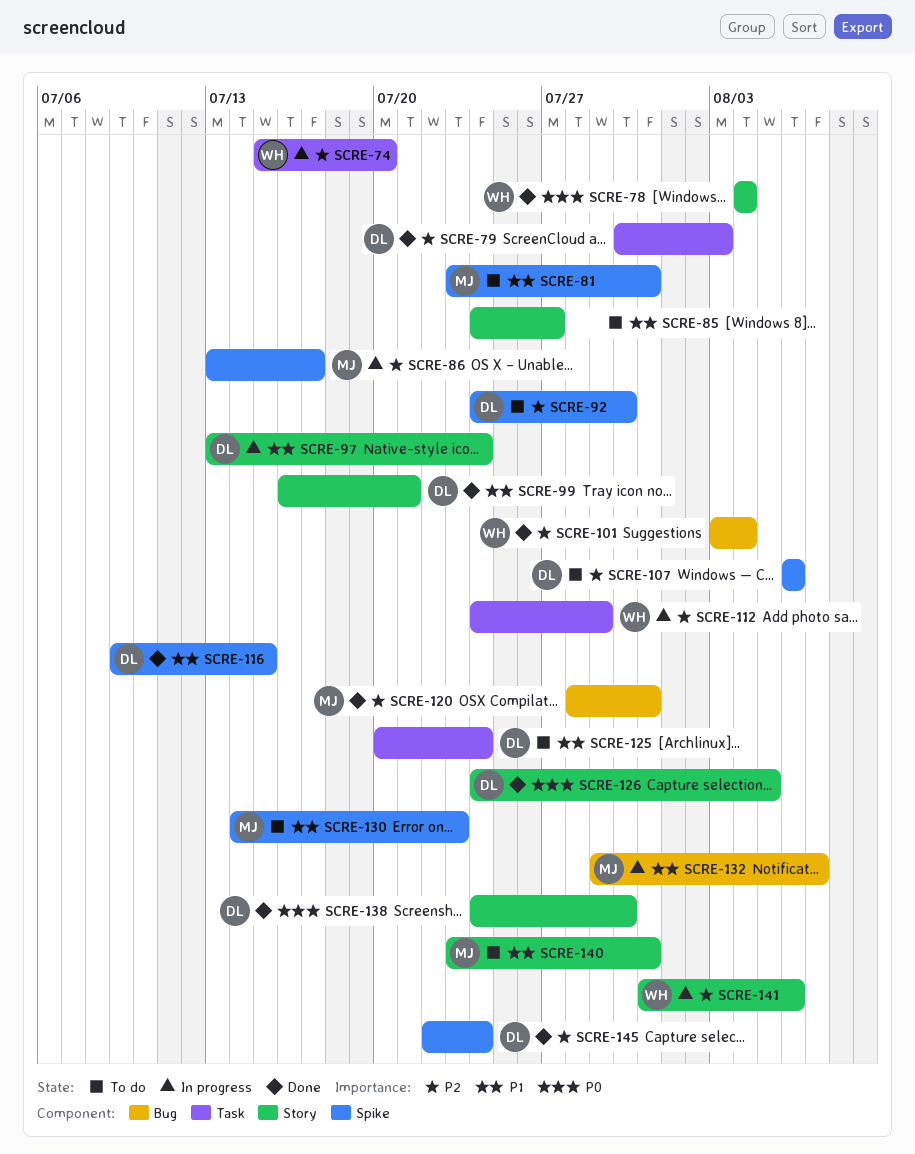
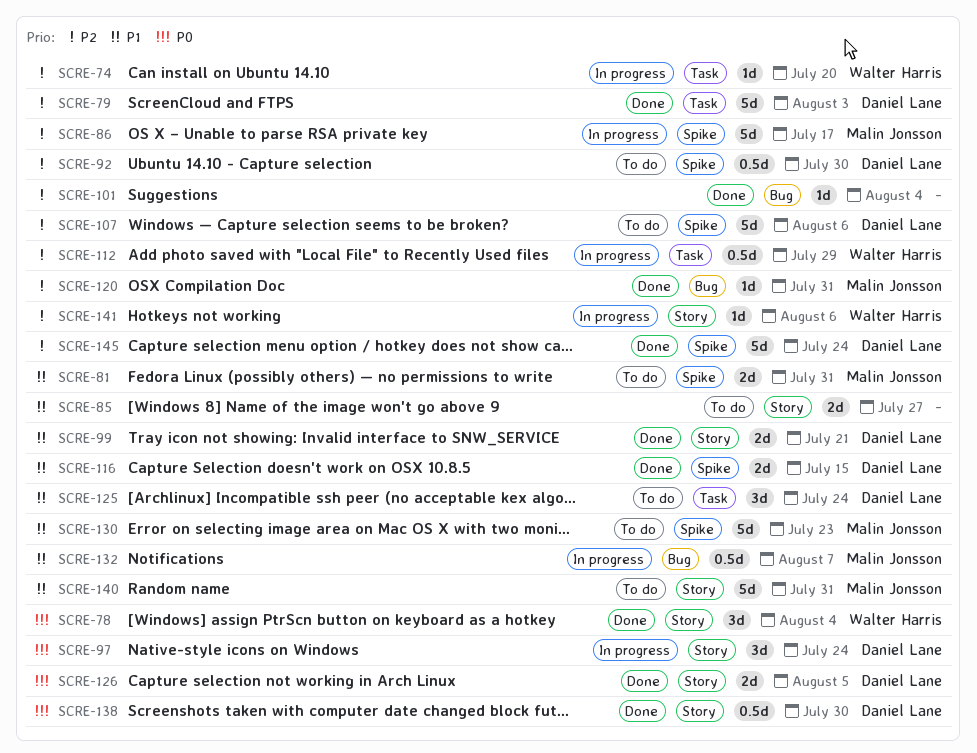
SCRE-97, priority: P1 -> P0
SCRE-101, owner: Walter Harris -> none

